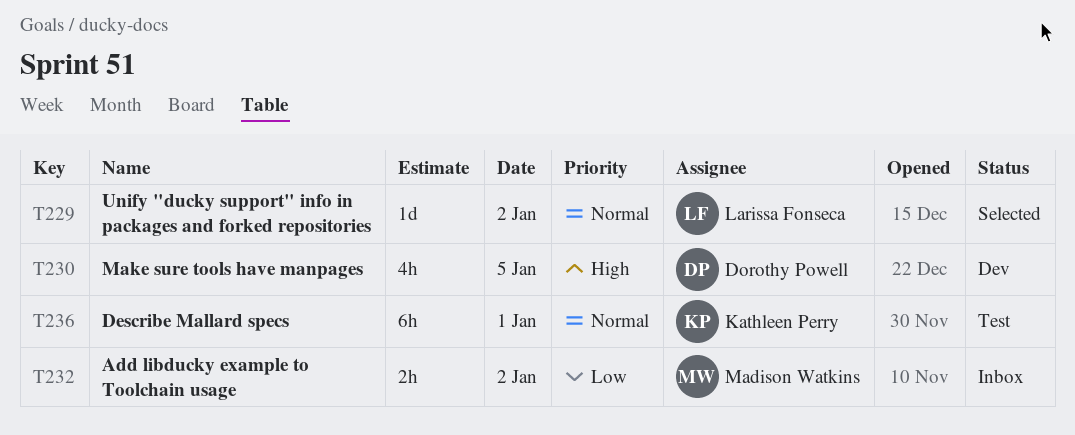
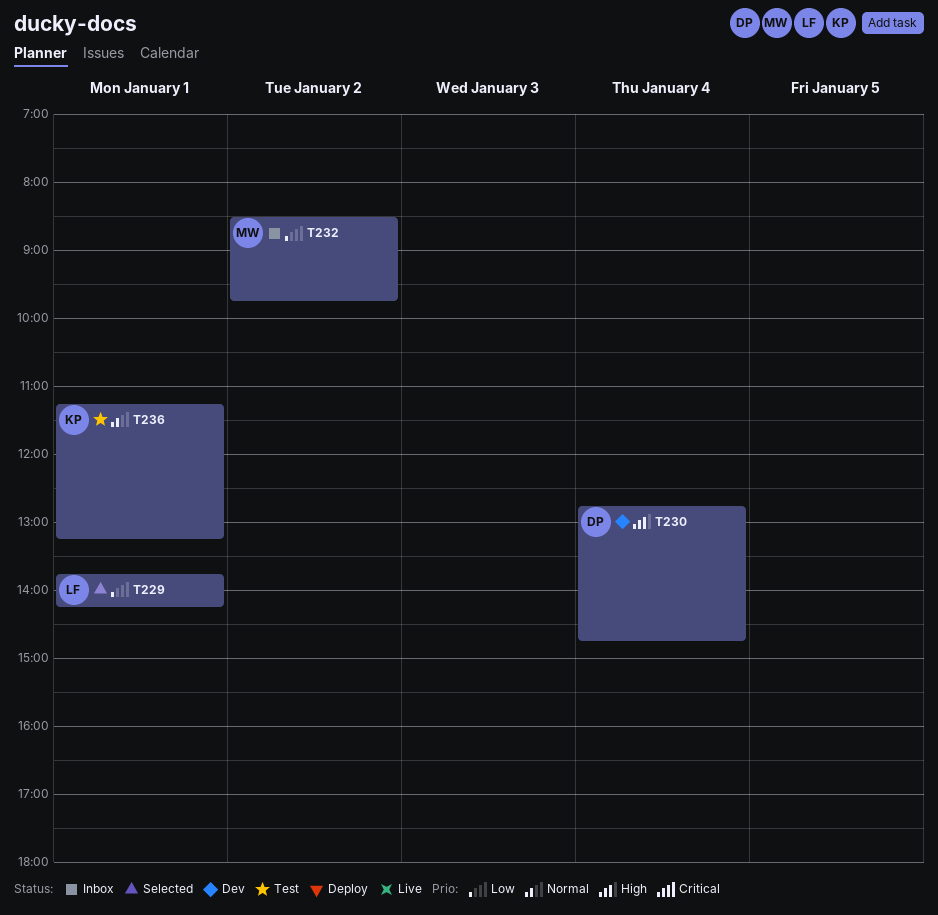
T229, priority: Normal -> Low
T229, day: Jan 2 -> Jan 1
T230, day: Jan 5 -> Jan 4

